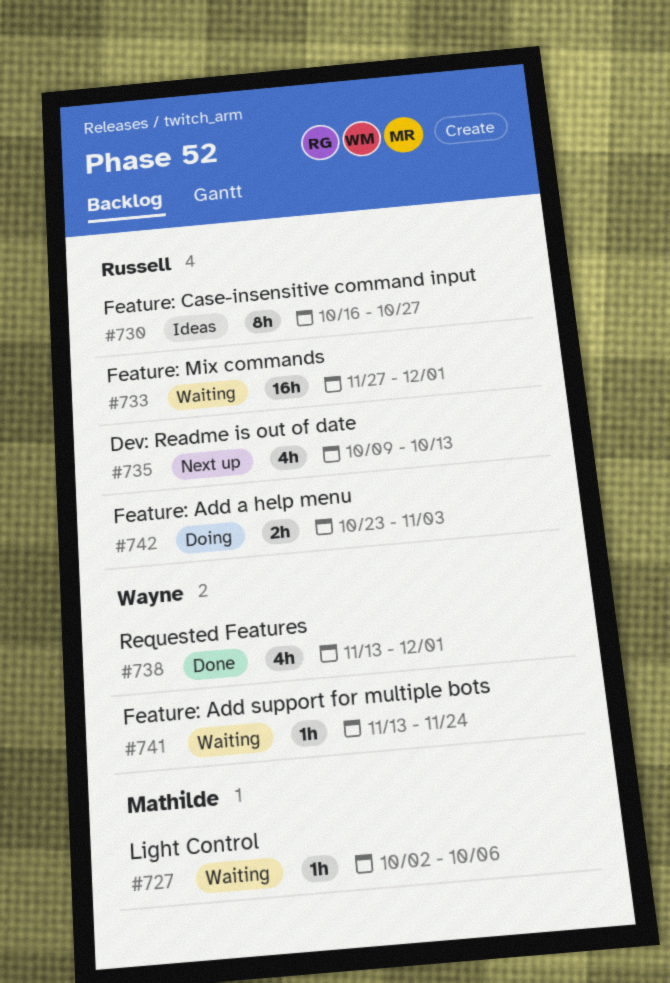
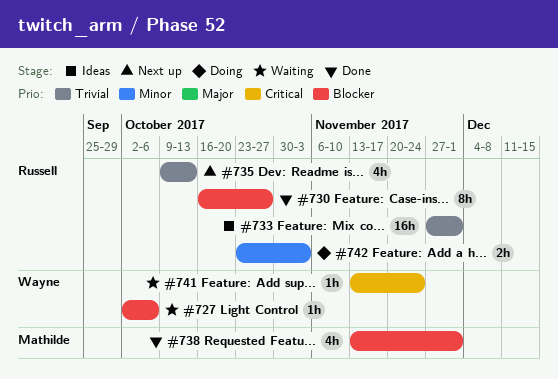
#727, owner: Mathilde -> Wayne
#730, status: Ideas -> Done
#733, status: Waiting -> Ideas
#738, owner: Wayne -> Mathilde

